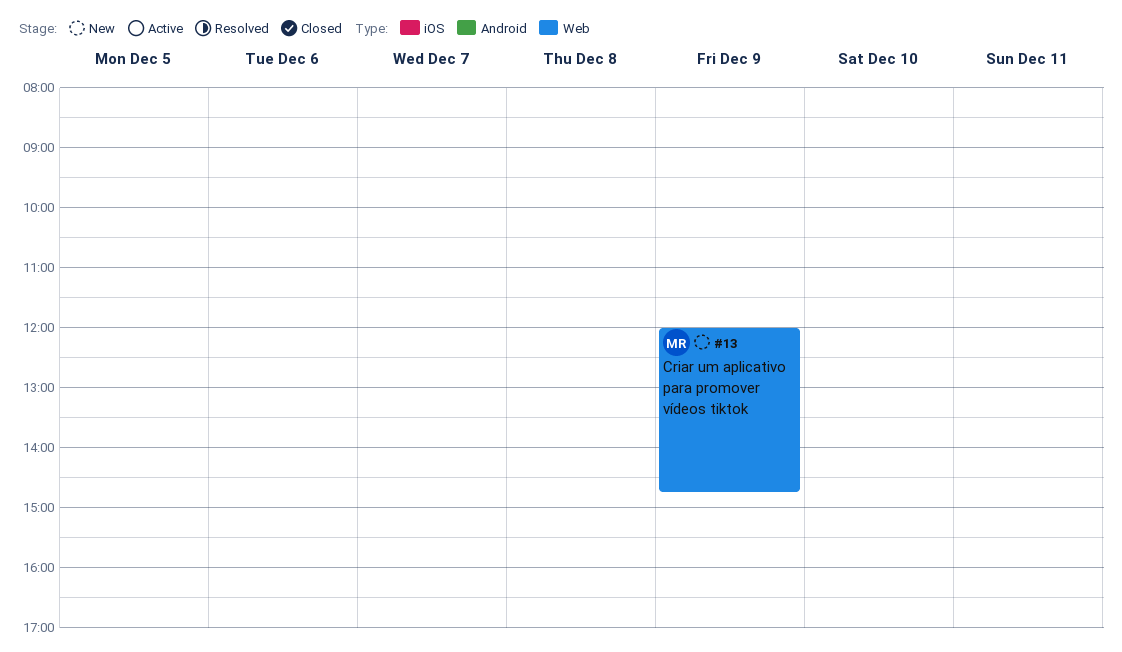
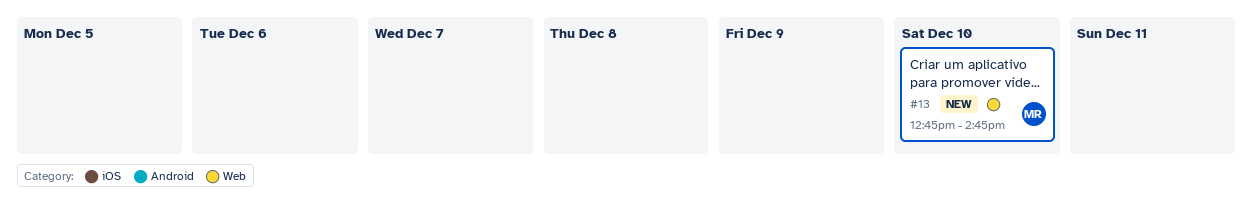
#13, day: Dec 9 -> Dec 10
#13, begins: 12:00 -> 12:45

